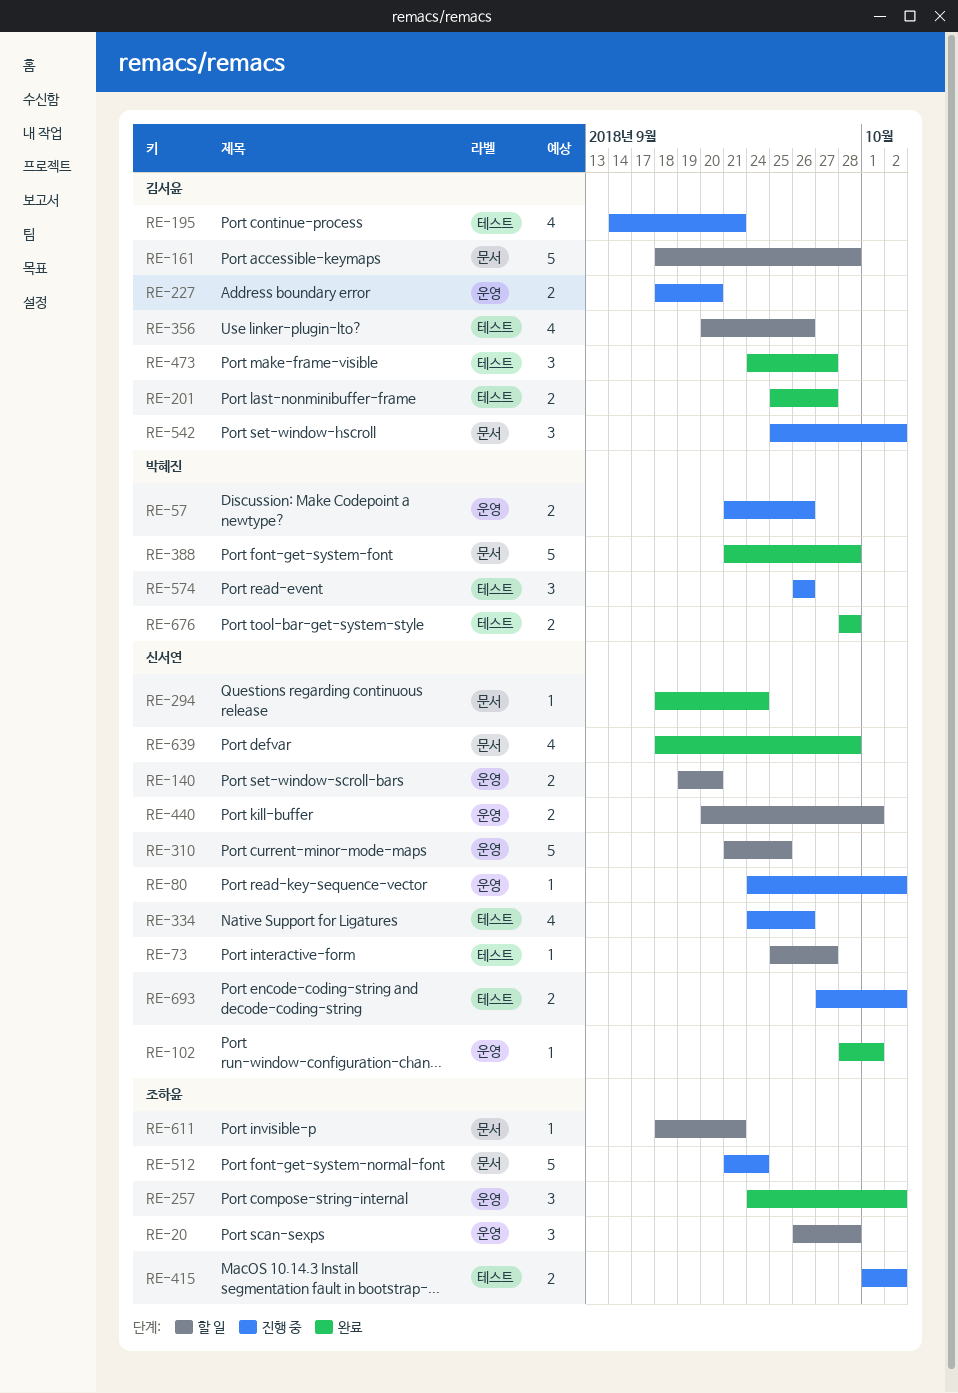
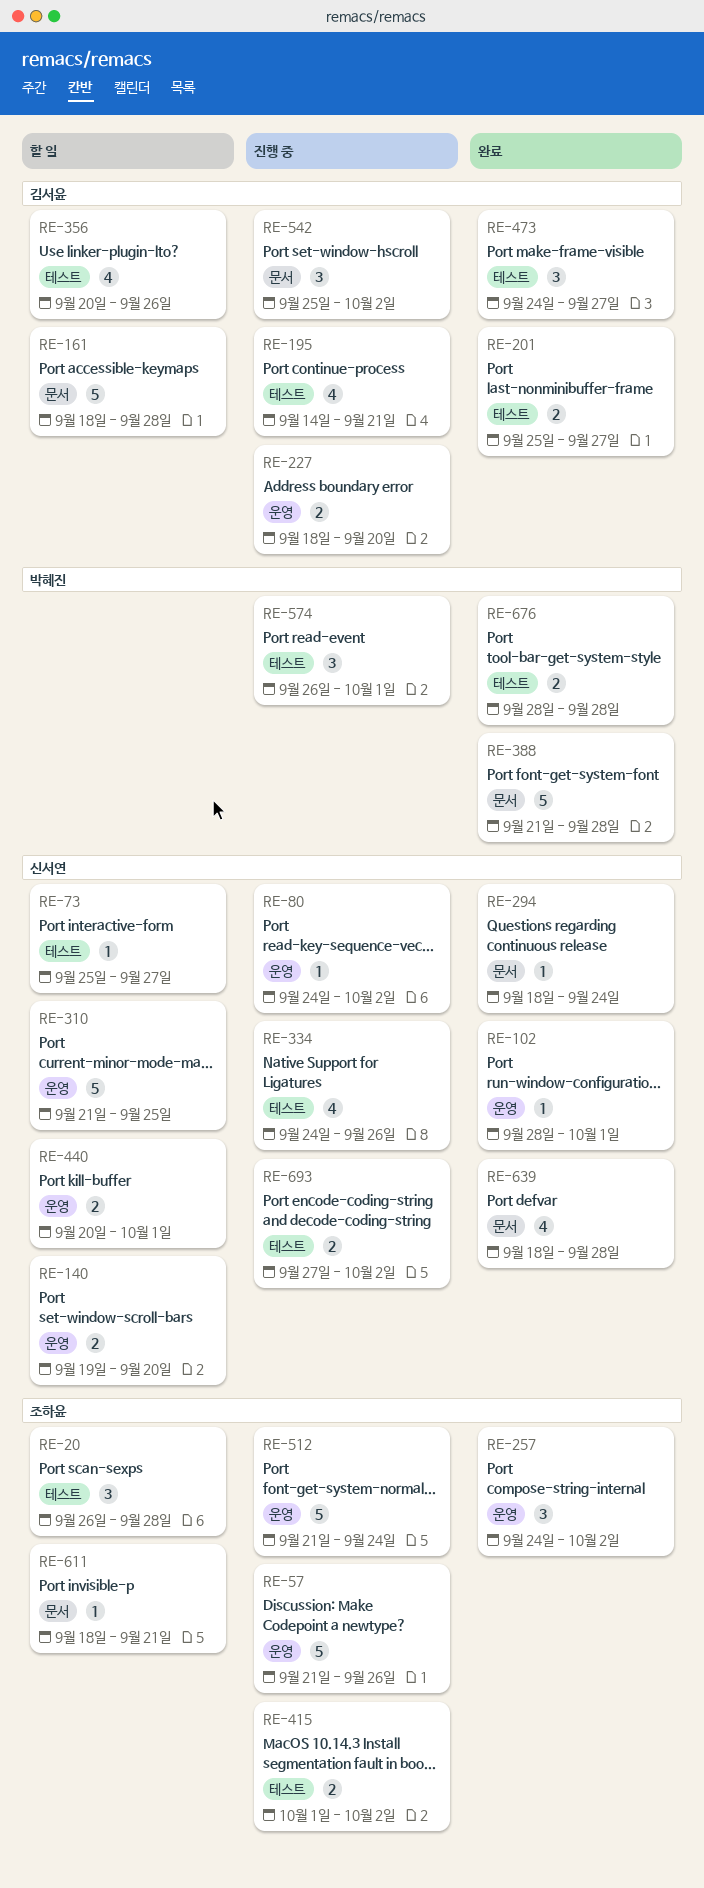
RE-20, label: 운영 -> 테스트
RE-57, owner: 박혜진 -> 조하윤
RE-57, estimate: 2 -> 5
RE-512, label: 문서 -> 운영
RE-574, due: Sep 26 -> Oct 1

